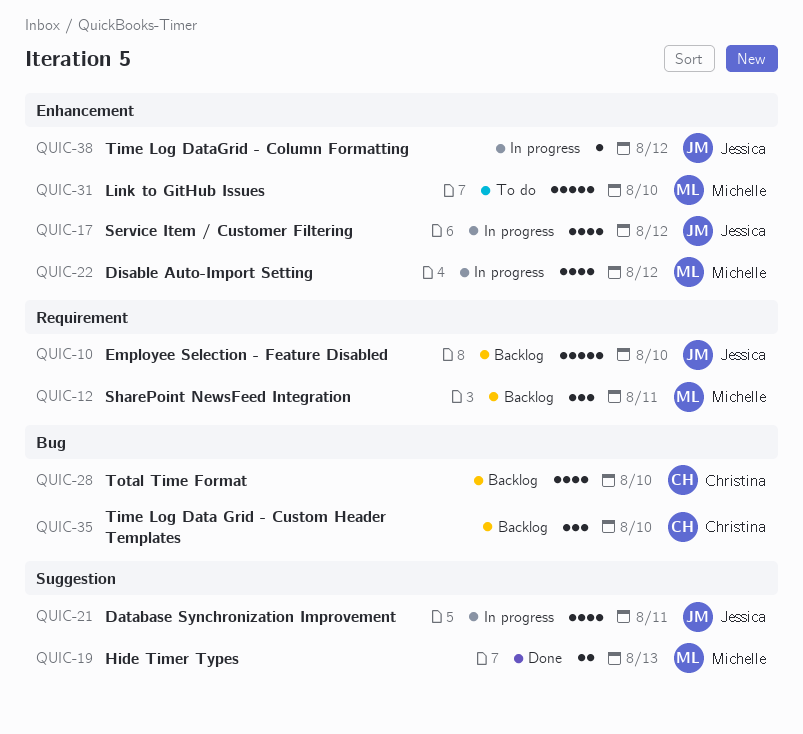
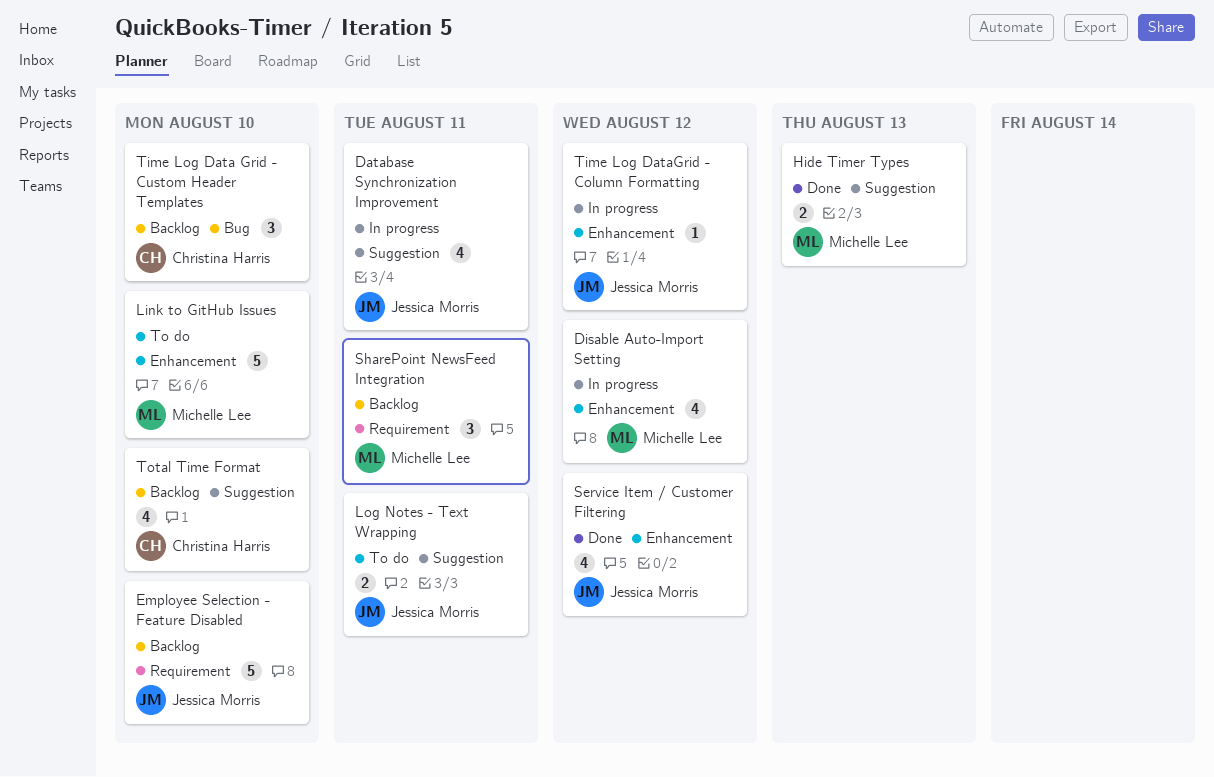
Log Notes - Text Wrapping: none -> present
Service Item / Customer Filtering, status: In progress -> Done
Total Time Format, label: Bug -> Suggestion

